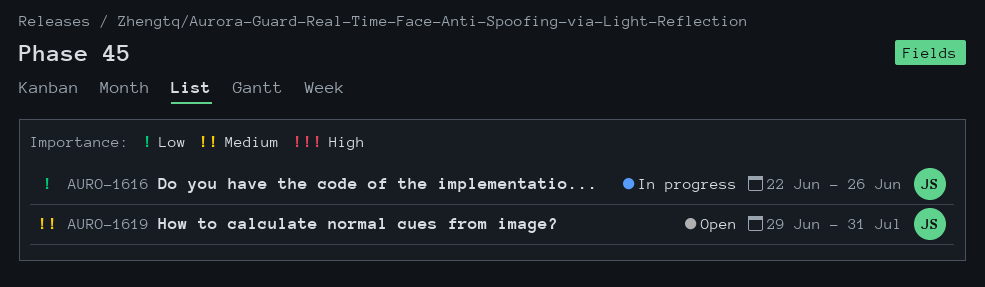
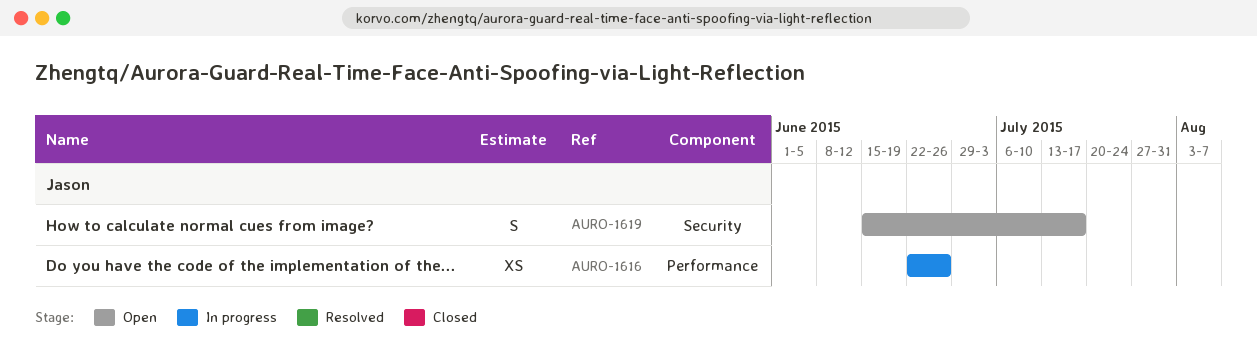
AURO-1619, start: Jun 29 -> Jun 15
AURO-1619, due: Jul 31 -> Jul 17

